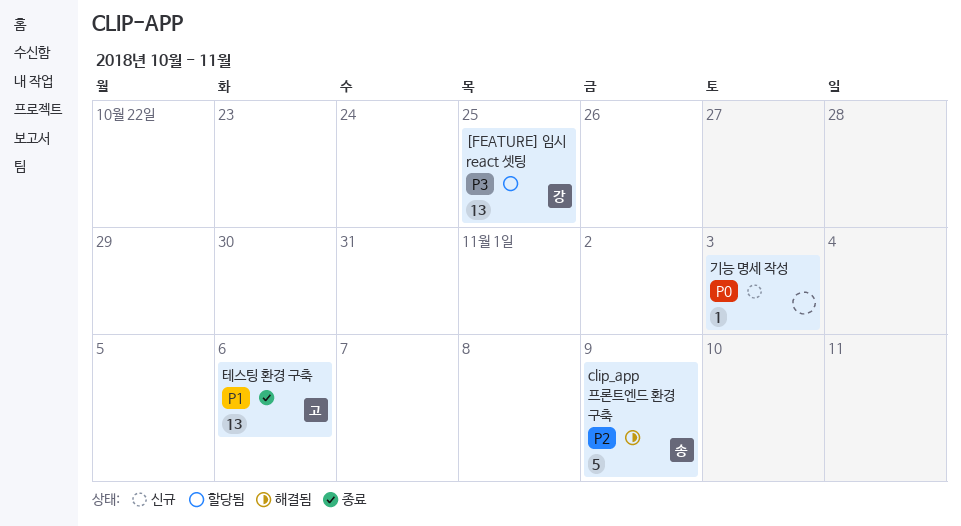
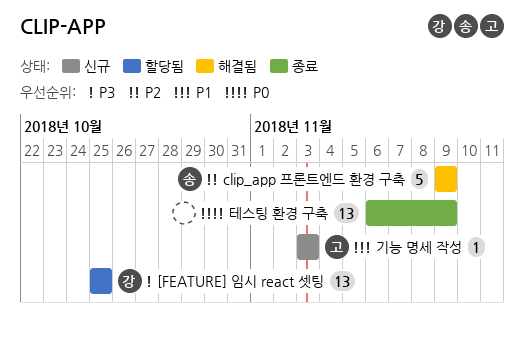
기능 명세 작성, owner: none -> 고
기능 명세 작성, priority: P0 -> P1
테스팅 환경 구축, owner: 고 -> none
테스팅 환경 구축, priority: P1 -> P0
테스팅 환경 구축, due: Nov 6 -> Nov 9

